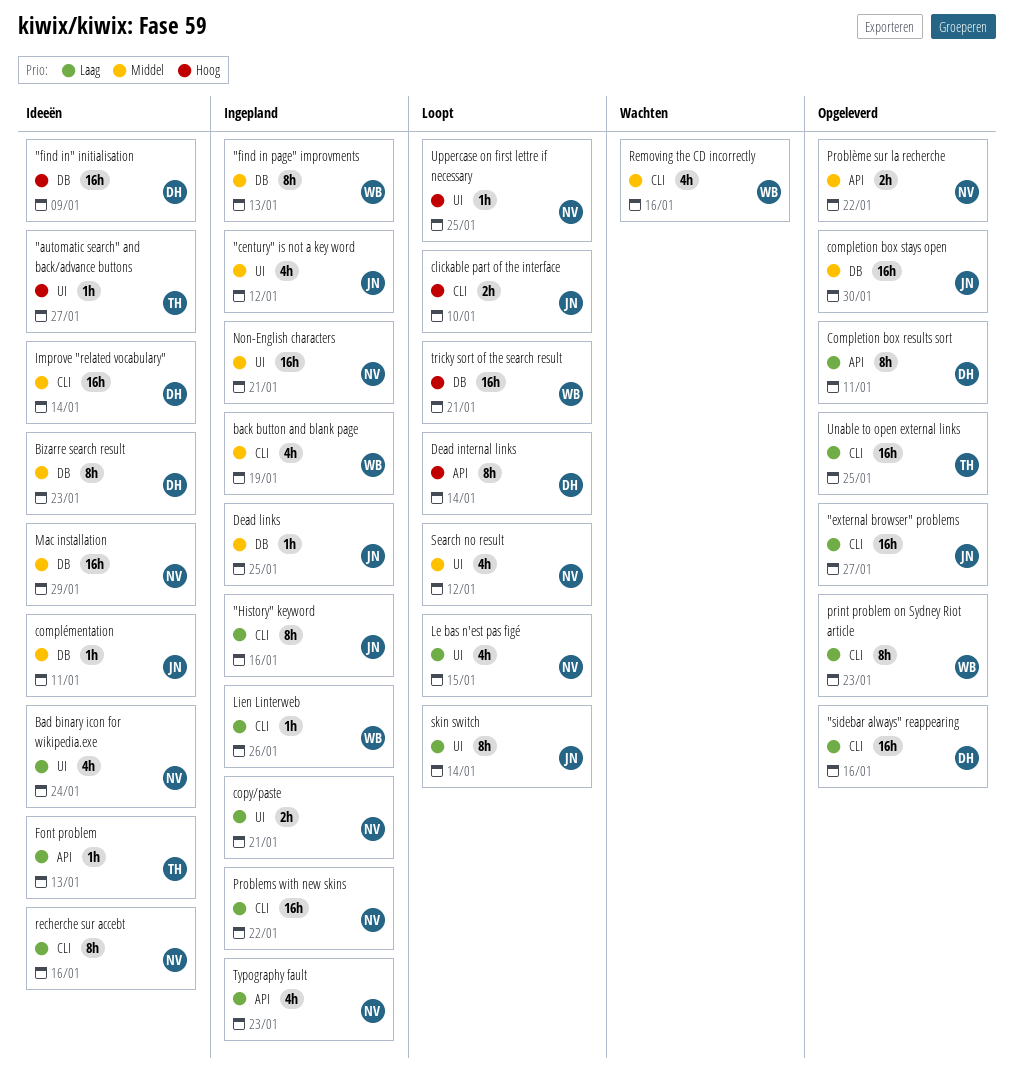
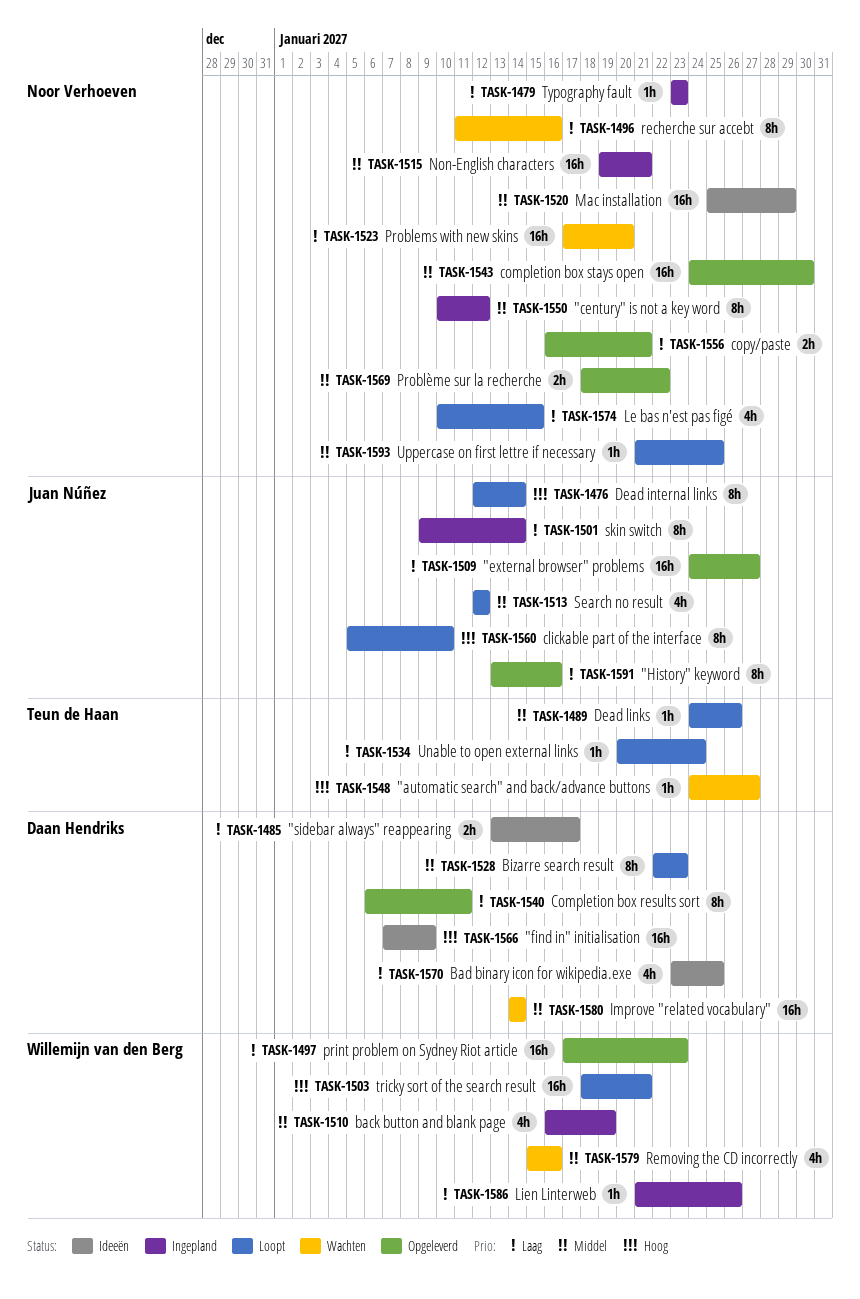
"automatic search" and back/advance buttons, status: Ideeën -> Wachten
"century" is not a key word, owner: Juan Núñez -> Noor Verhoeven
"century" is not a key word, estimate: 4h -> 8h
"find in page" improvments: present -> none
"History" keyword, status: Ingepland -> Opgeleverd
"sidebar always" reappearing, status: Opgeleverd -> Ideeën
"sidebar always" reappearing, estimate: 16h -> 2h
"sidebar always" reappearing, due: Jan 16 -> Jan 17
Bad binary icon for wikipedia.exe, owner: Noor Verhoeven -> Daan Hendriks
Bad binary icon for wikipedia.exe, due: Jan 24 -> Jan 25
Bizarre search result, status: Ideeën -> Loopt
clickable part of the interface, estimate: 2h -> 8h
completion box stays open, owner: Juan Núñez -> Noor Verhoeven
complémentation: present -> none
copy/paste, status: Ingepland -> Opgeleverd
Dead internal links, owner: Daan Hendriks -> Juan Núñez
Dead links, status: Ingepland -> Loopt
Dead links, owner: Juan Núñez -> Teun de Haan
Dead links, due: Jan 25 -> Jan 26
Font problem: present -> none
Improve "related vocabulary", status: Ideeën -> Wachten
print problem on Sydney Riot article, estimate: 8h -> 16h
Problems with new skins, status: Ingepland -> Wachten
Problems with new skins, due: Jan 22 -> Jan 20
recherche sur accebt, status: Ideeën -> Wachten
Search no result, owner: Noor Verhoeven -> Juan Núñez
skin switch, status: Loopt -> Ingepland
Typography fault, estimate: 4h -> 1h
Unable to open external links, status: Opgeleverd -> Loopt
Unable to open external links, estimate: 16h -> 1h
Unable to open external links, due: Jan 25 -> Jan 24
Uppercase on first lettre if necessary, priority: Hoog -> Middel

